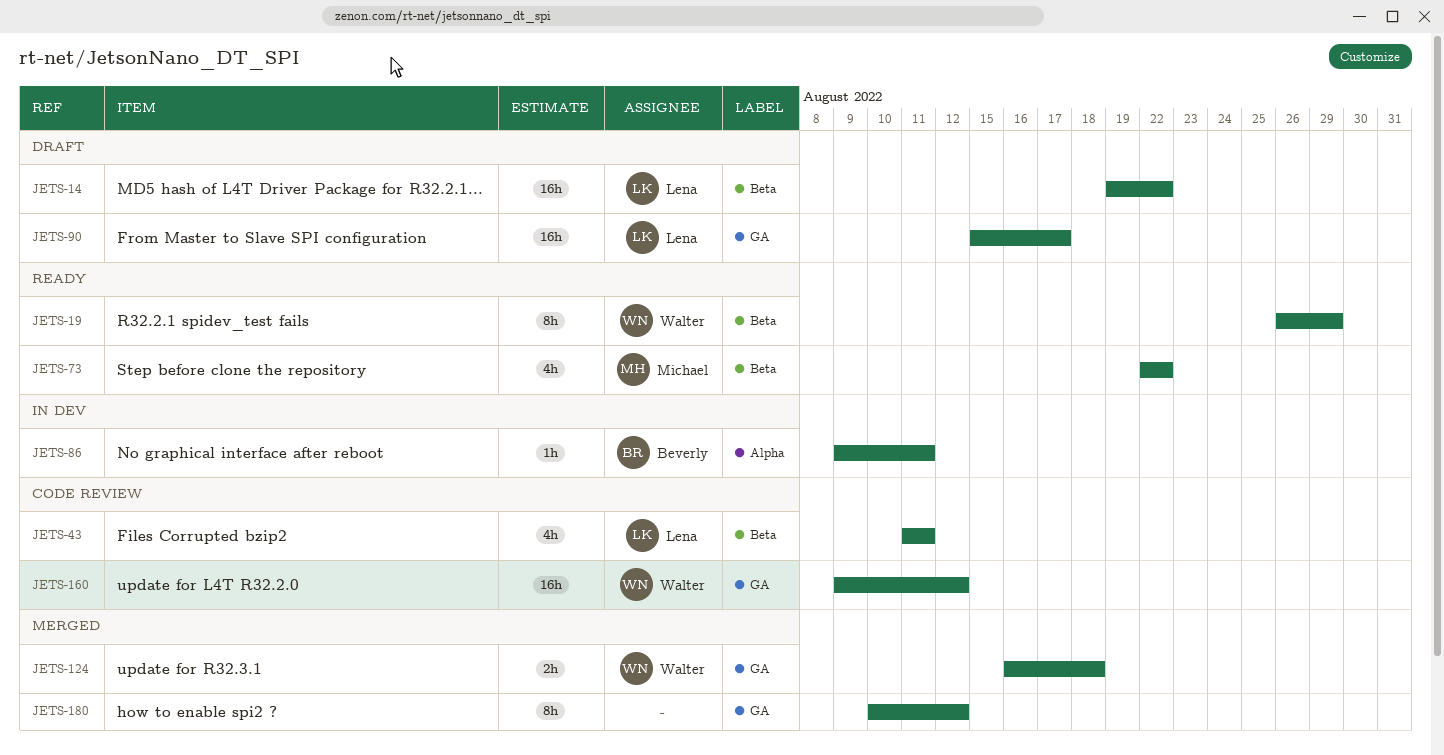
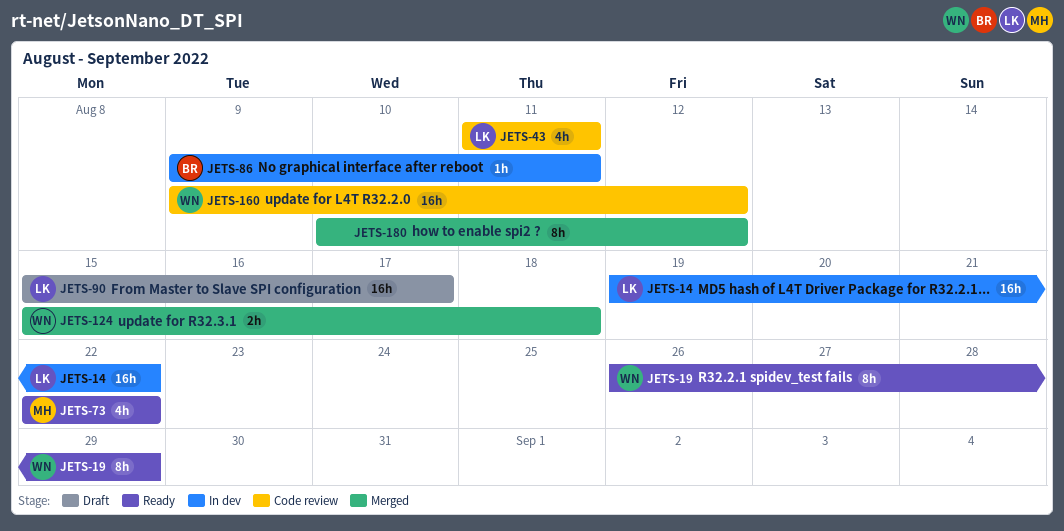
JETS-14, status: Draft -> In dev
JETS-124, start: Aug 16 -> Aug 15

